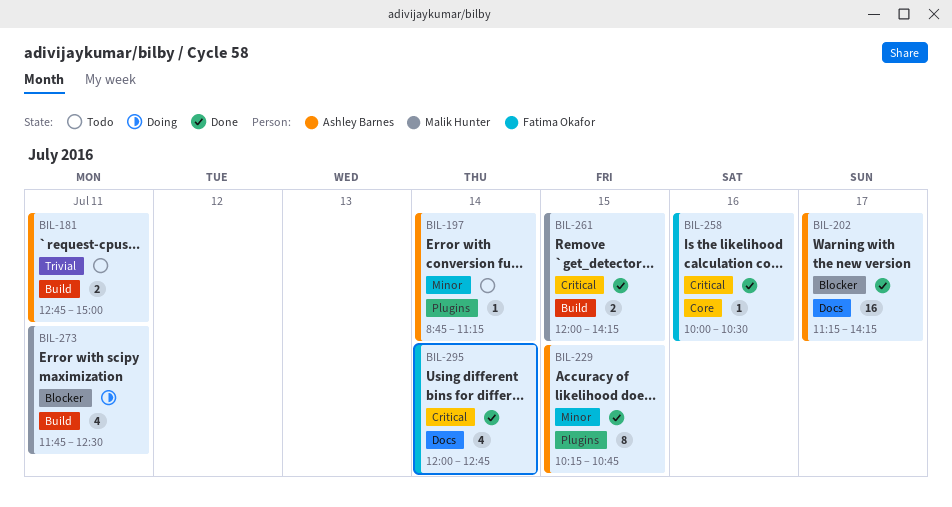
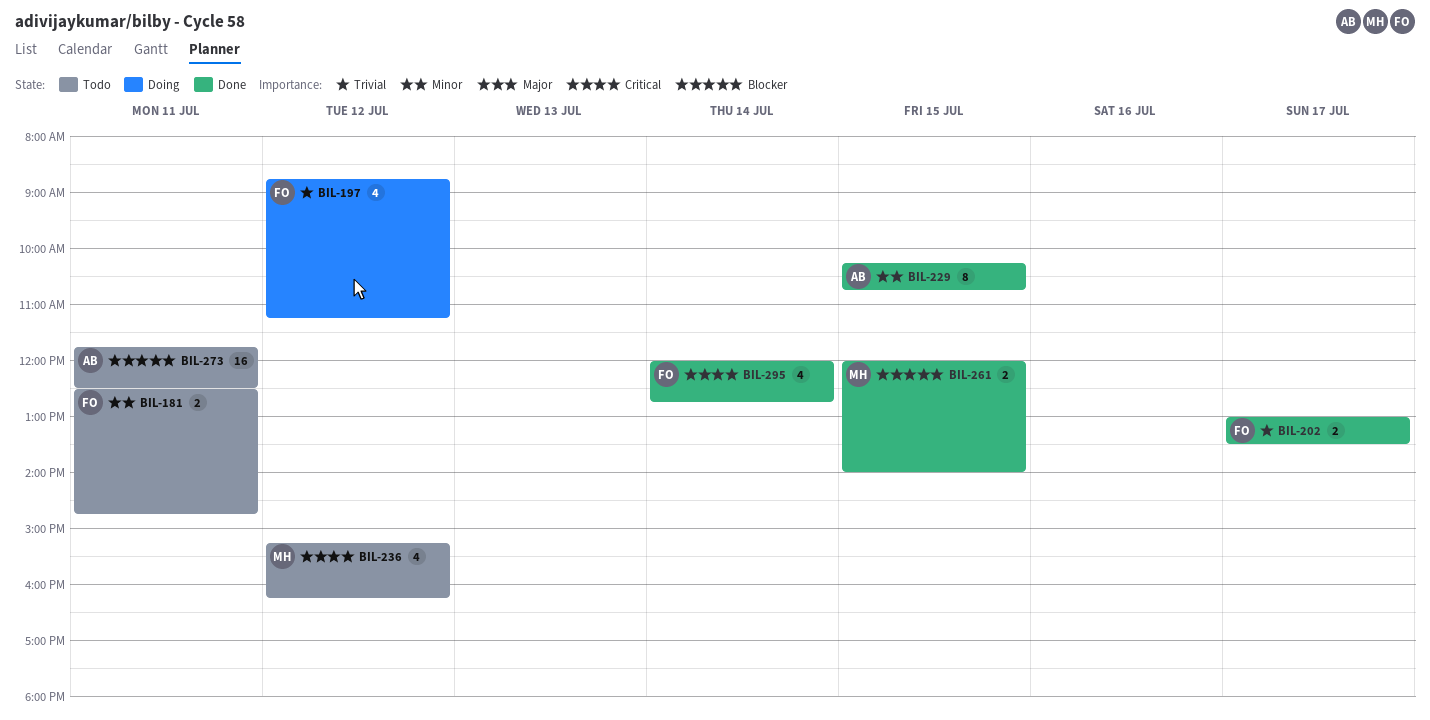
BIL-181, owner: Ashley Barnes -> Fatima Okafor
BIL-181, priority: Trivial -> Minor
BIL-181, begins: 12:45 -> 12:30
BIL-181, ends: 15:00 -> 14:45
BIL-197, status: Todo -> Doing
BIL-197, owner: Ashley Barnes -> Fatima Okafor
BIL-197, priority: Minor -> Trivial
BIL-197, estimate: 1 -> 4
BIL-197, day: Jul 14 -> Jul 12
BIL-202, owner: Ashley Barnes -> Fatima Okafor
BIL-202, priority: Blocker -> Trivial
BIL-202, estimate: 16 -> 2
BIL-202, begins: 11:15 -> 13:00
BIL-202, ends: 14:15 -> 13:30
BIL-236: none -> present
BIL-258: present -> none
BIL-261, priority: Critical -> Blocker
BIL-261, ends: 14:15 -> 14:00
BIL-273, status: Doing -> Todo
BIL-273, owner: Malik Hunter -> Ashley Barnes
BIL-273, estimate: 4 -> 16

